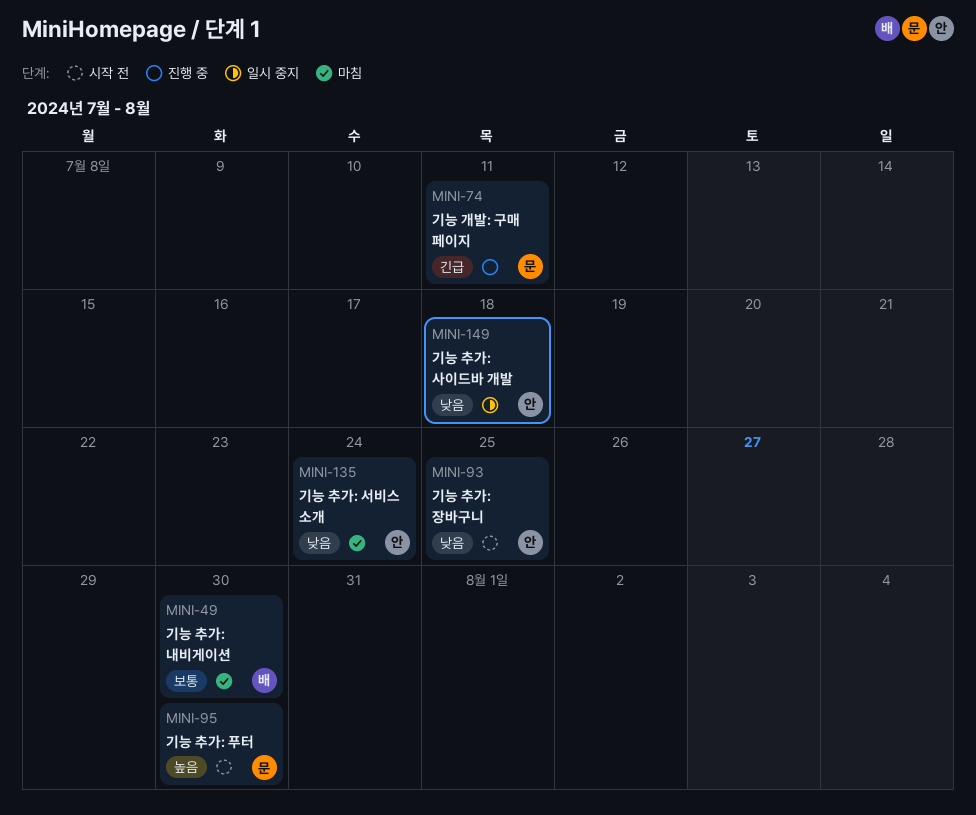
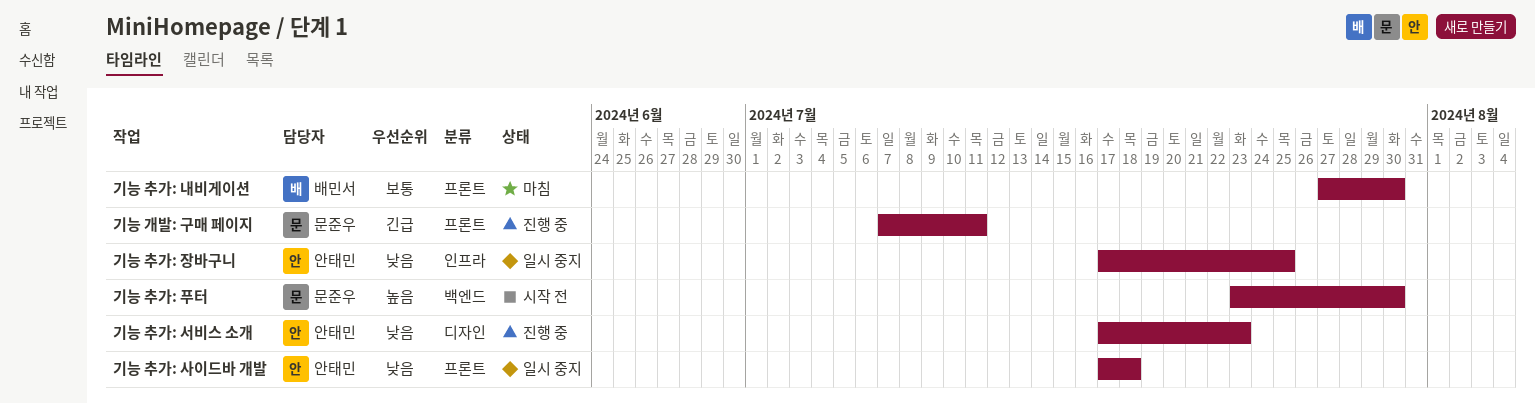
기능 추가: 서비스 소개, status: 마침 -> 진행 중
기능 추가: 서비스 소개, due: Jul 24 -> Jul 23
기능 추가: 장바구니, status: 시작 전 -> 일시 중지

